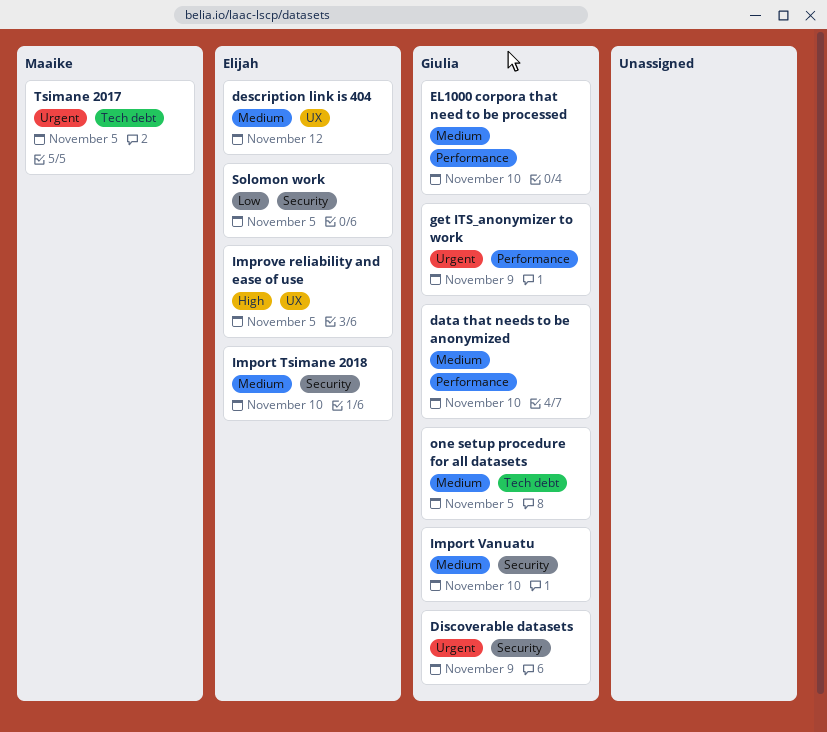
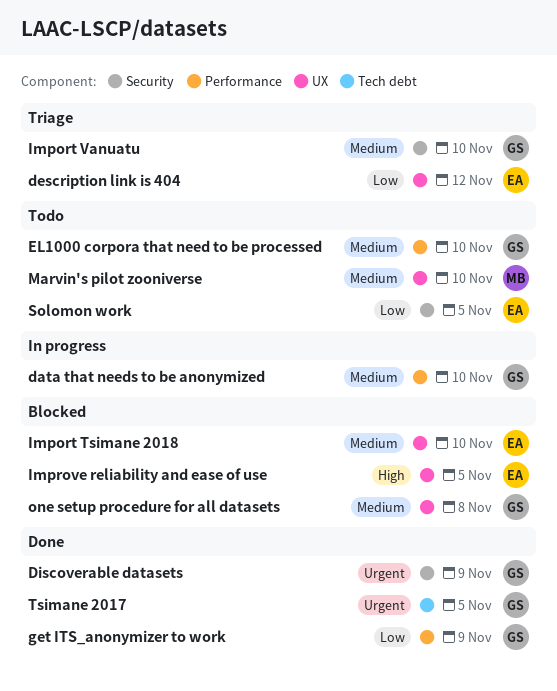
description link is 404, priority: Medium -> Low
get ITS_anonymizer to work, priority: Urgent -> Low
Import Tsimane 2018, label: Security -> UX
Marvin's pilot zooniverse: none -> present
one setup procedure for all datasets, label: Tech debt -> UX
one setup procedure for all datasets, due: Nov 5 -> Nov 8
Tsimane 2017, owner: Maaike -> Giulia

